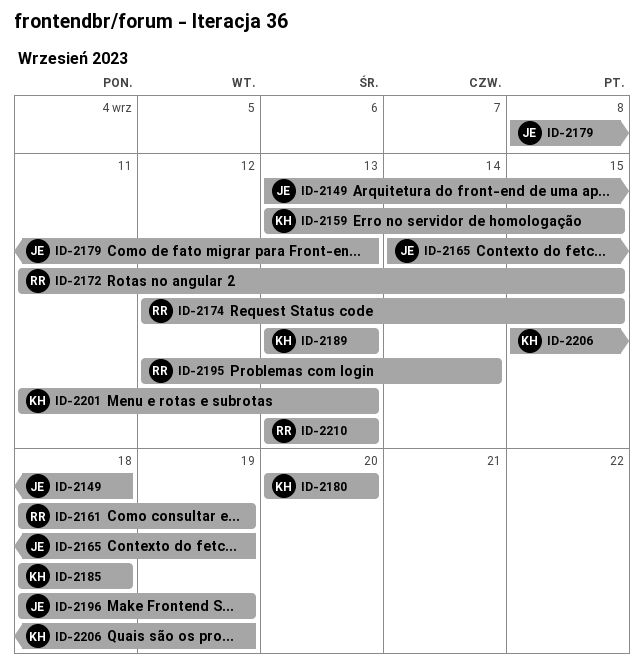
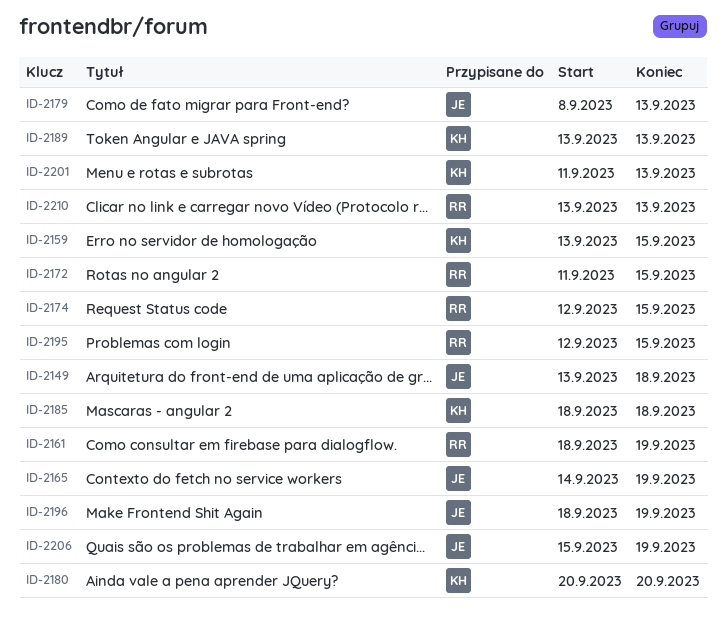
ID-2195, due: Sep 14 -> Sep 15
ID-2206, owner: KH -> JE

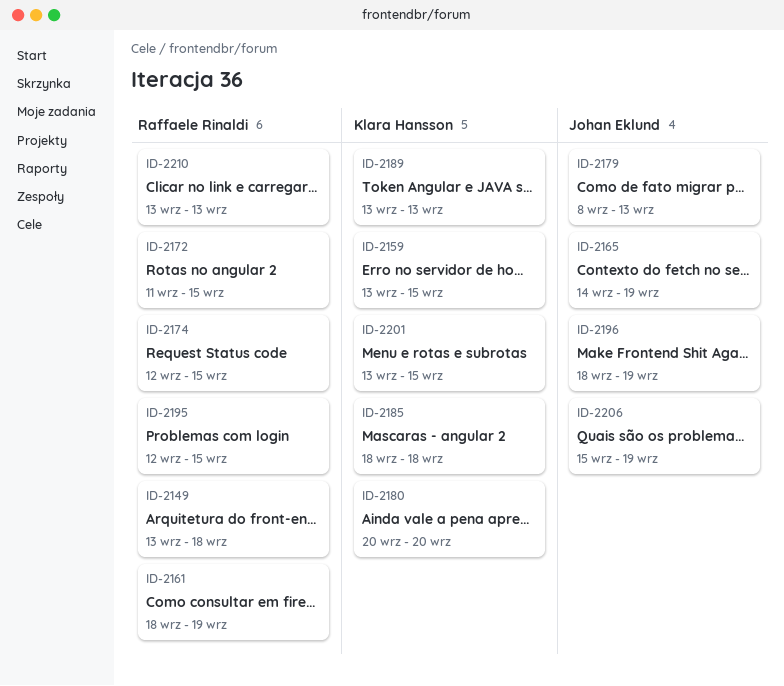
ID-2149, owner: Johan Eklund -> Raffaele Rinaldi
ID-2201, start: Sep 11 -> Sep 13
ID-2201, due: Sep 13 -> Sep 15

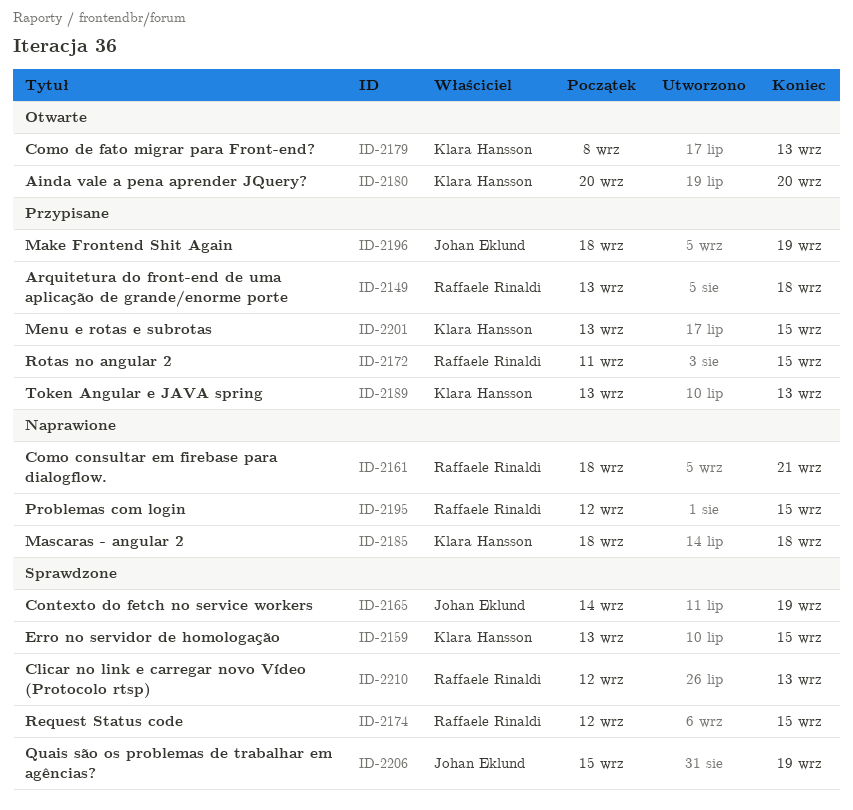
ID-2161, due: Sep 19 -> Sep 21
ID-2179, owner: Johan Eklund -> Klara Hansson
ID-2210, start: Sep 13 -> Sep 12

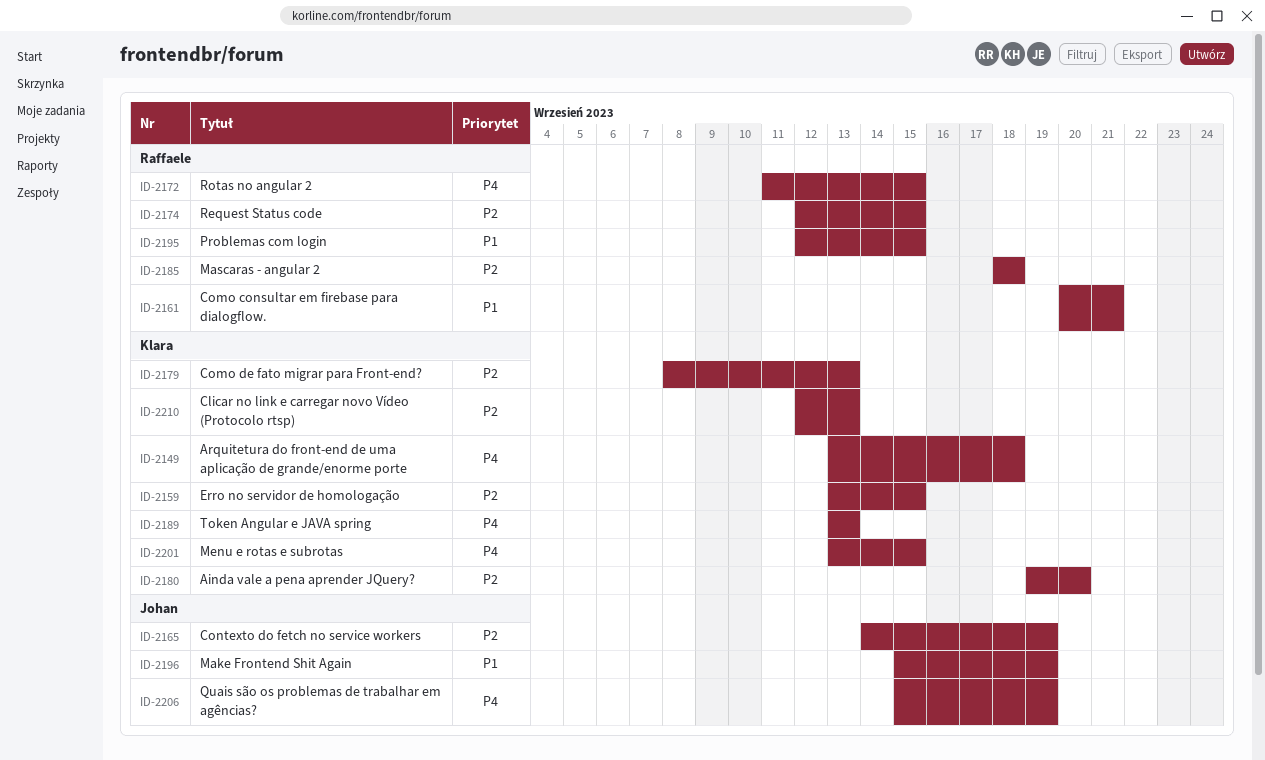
ID-2149, owner: Raffaele Rinaldi -> Klara Hansson
ID-2161, start: Sep 18 -> Sep 20
ID-2180, start: Sep 20 -> Sep 19
ID-2185, owner: Klara Hansson -> Raffaele Rinaldi
ID-2196, start: Sep 18 -> Sep 15
ID-2210, owner: Raffaele Rinaldi -> Klara Hansson

